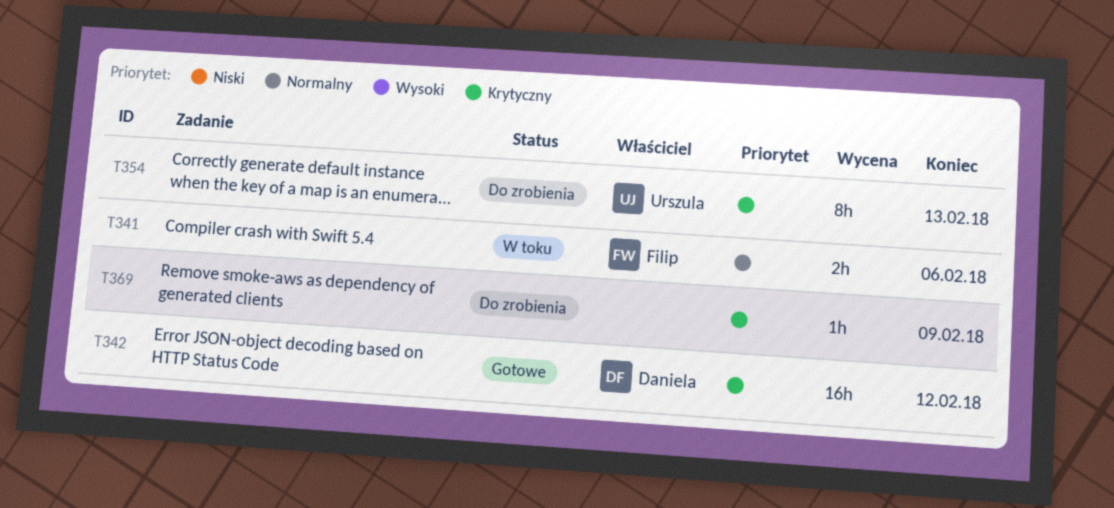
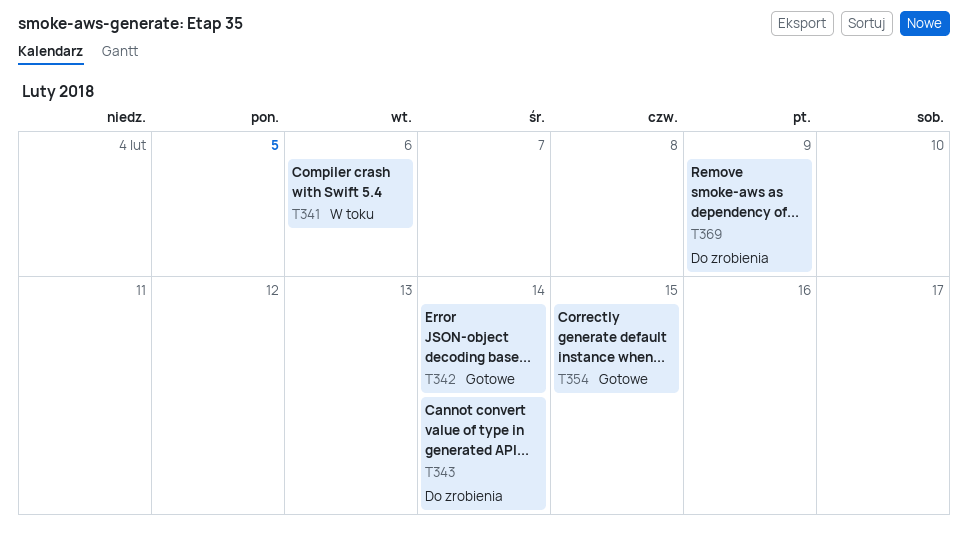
T342, due: Feb 12 -> Feb 14
T343: none -> present
T354, status: Do zrobienia -> Gotowe
T354, due: Feb 13 -> Feb 15

